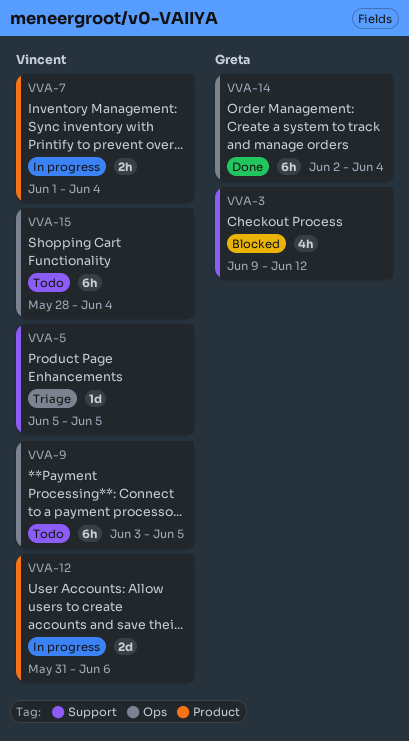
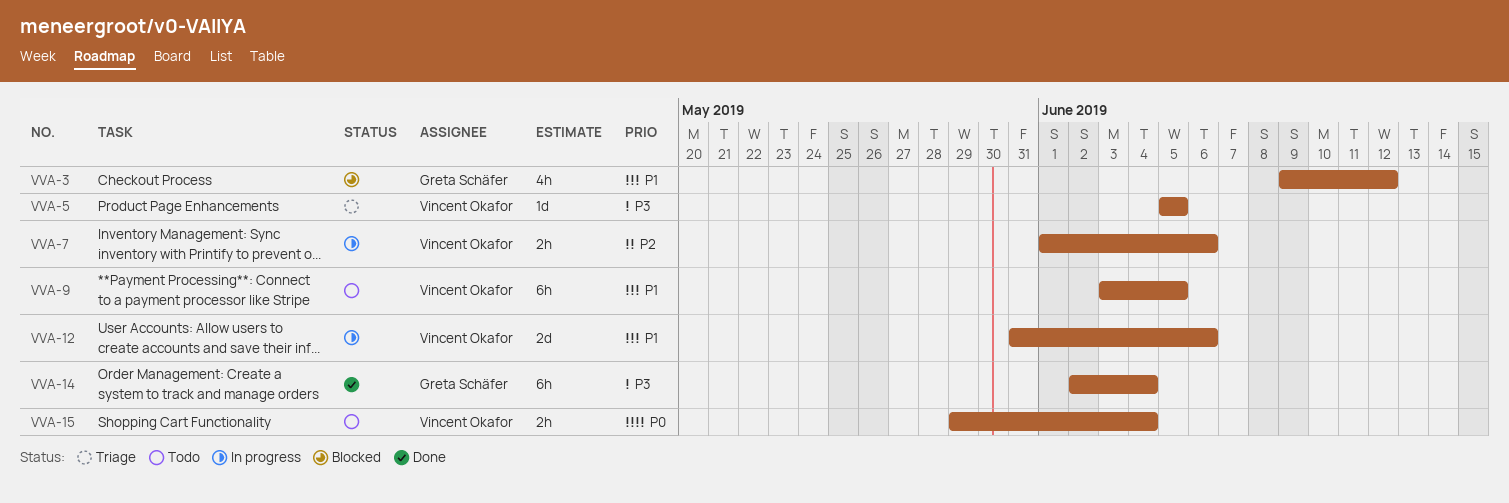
VVA-7, due: Jun 4 -> Jun 6
VVA-15, estimate: 6h -> 2h
VVA-15, start: May 28 -> May 29

